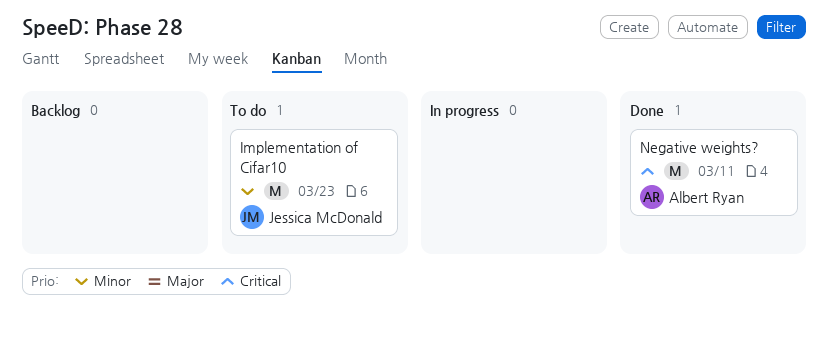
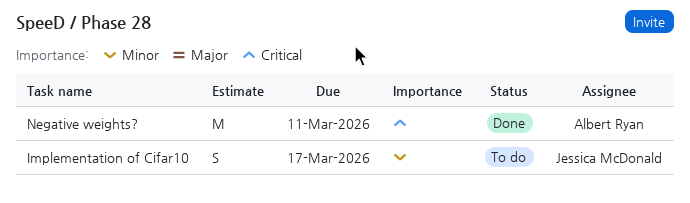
Implementation of Cifar10, estimate: M -> S
Implementation of Cifar10, due: Mar 23 -> Mar 17

